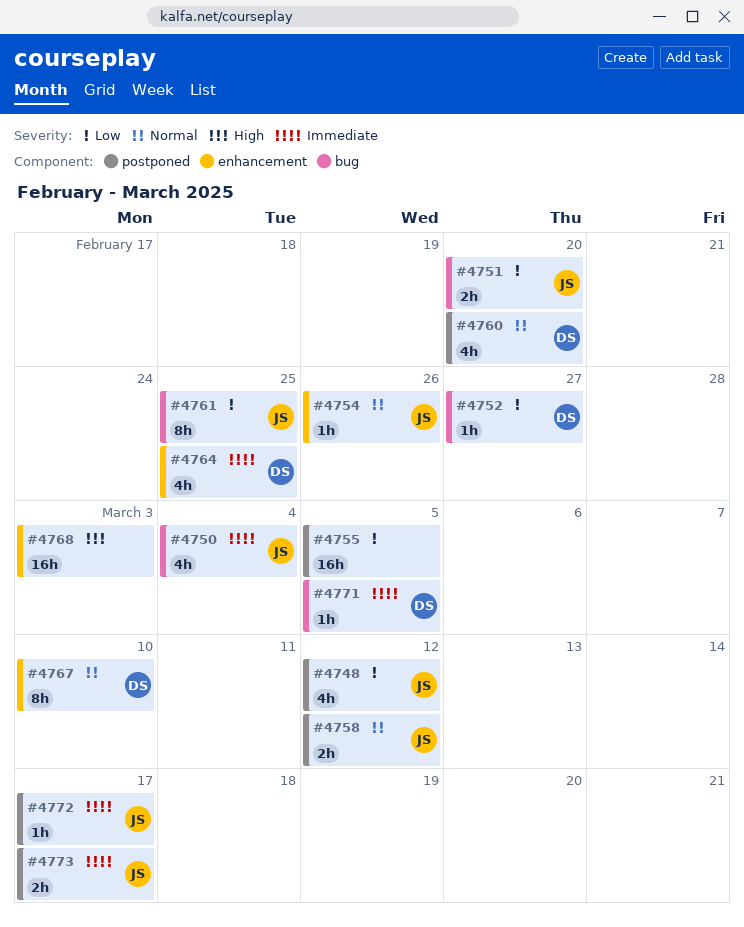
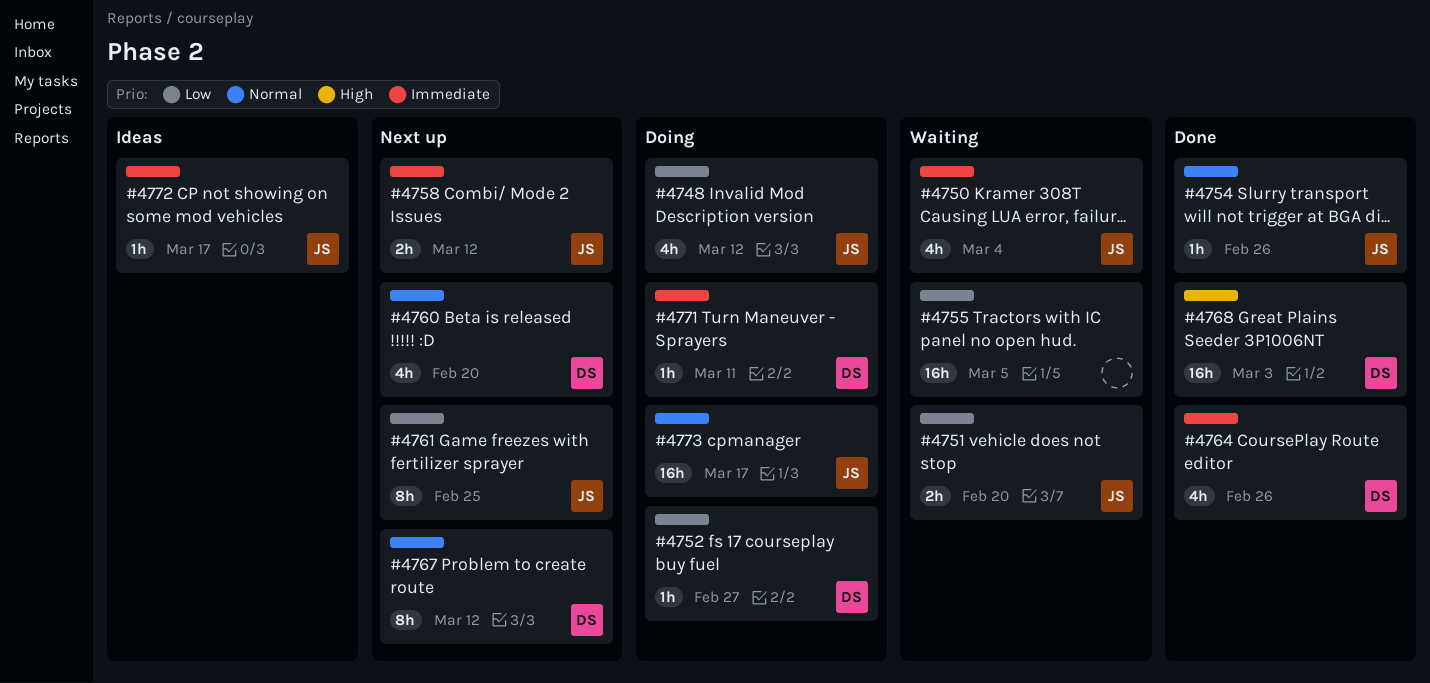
#4758, priority: Normal -> Immediate
#4764, due: Feb 25 -> Feb 26
#4767, due: Mar 10 -> Mar 12
#4768, owner: none -> DS
#4771, due: Mar 5 -> Mar 11
#4773, priority: Immediate -> Normal
#4773, estimate: 2h -> 16h

